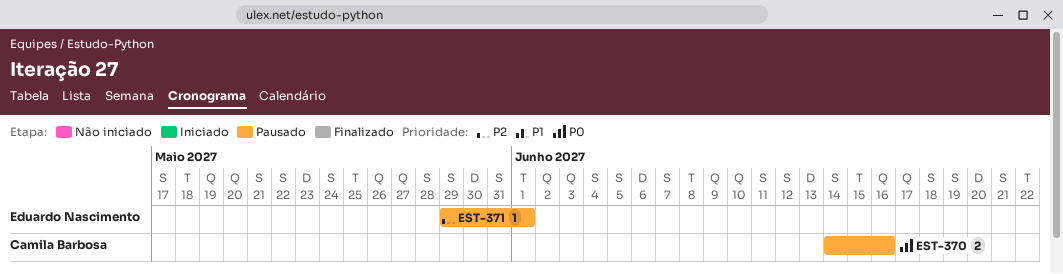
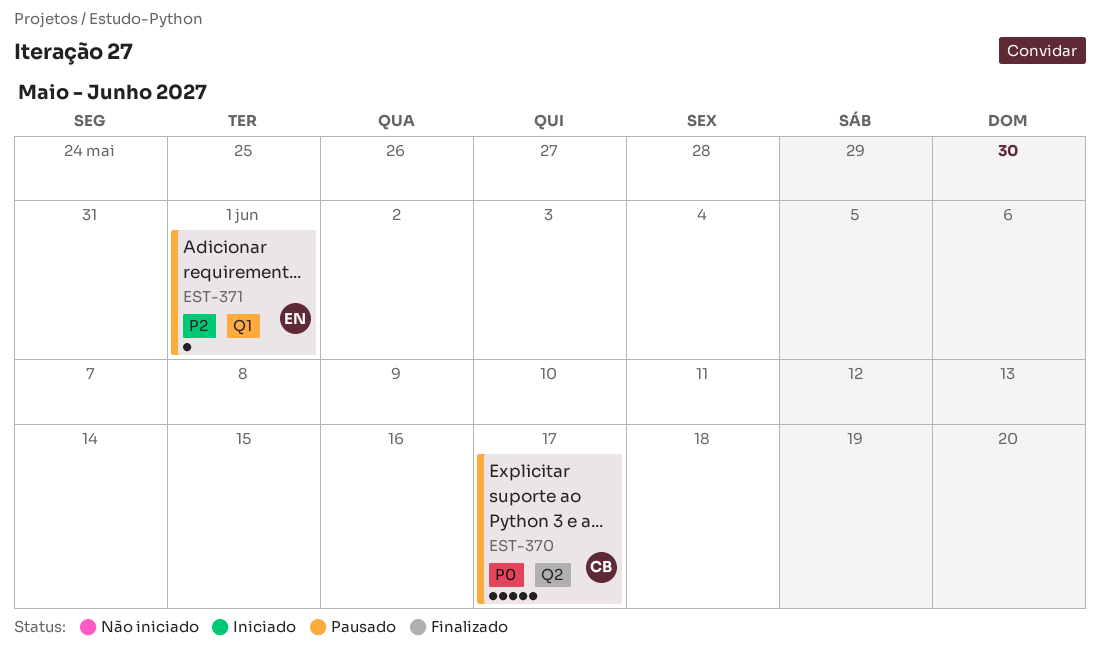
EST-370, estimate: 2 -> 5
EST-370, due: Jun 16 -> Jun 17

